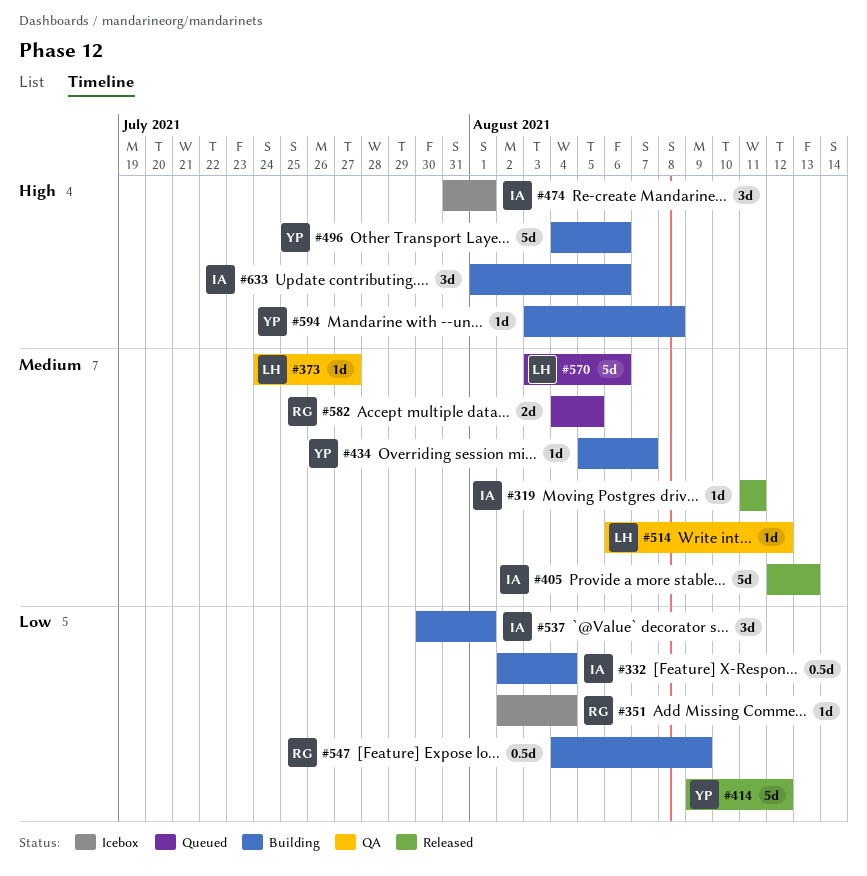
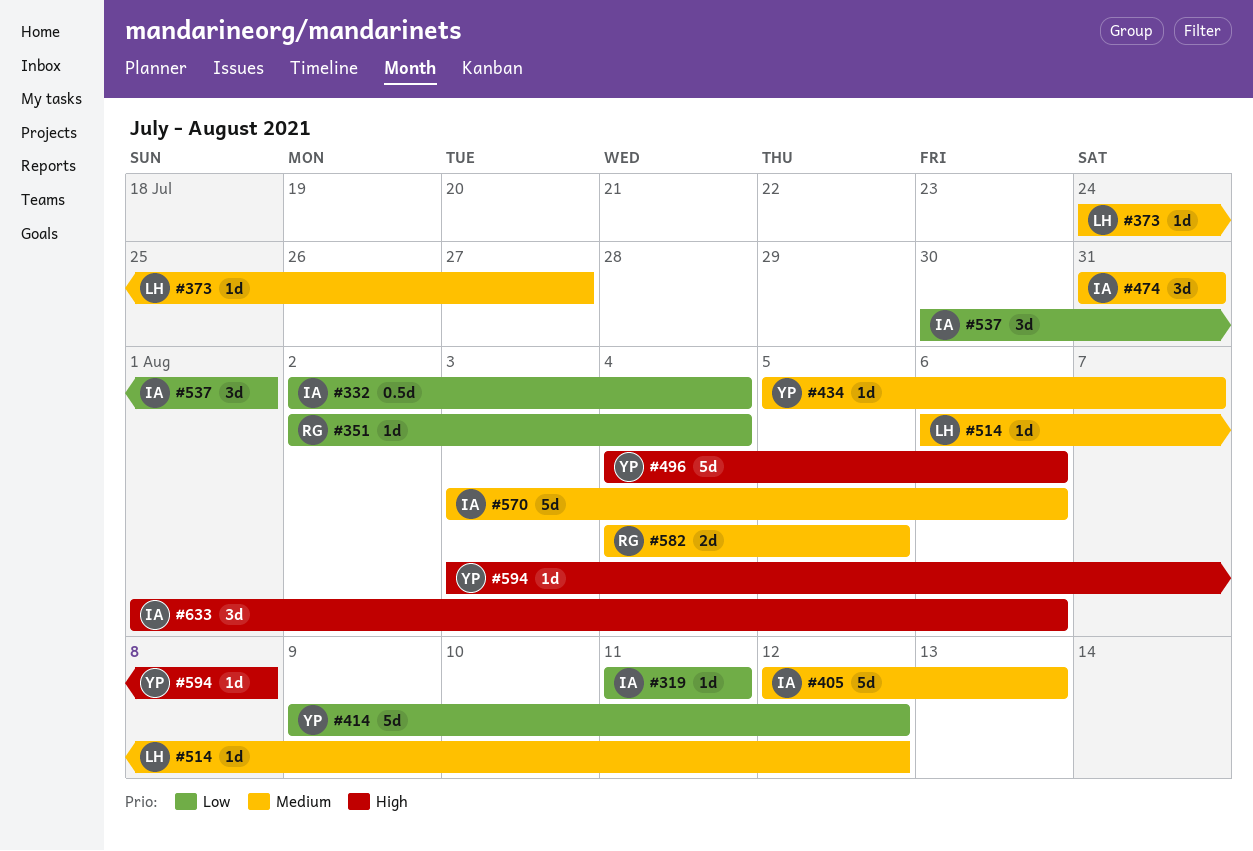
#319, priority: Medium -> Low
#474, priority: High -> Medium
#474, due: Aug 1 -> Jul 31
#547: present -> none
#570, owner: LH -> IA

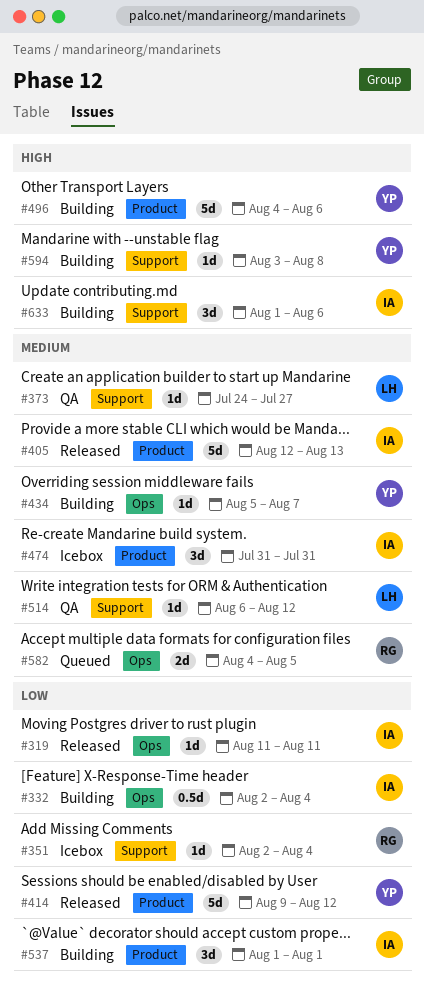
#537, start: Jul 30 -> Aug 1
#570: present -> none

